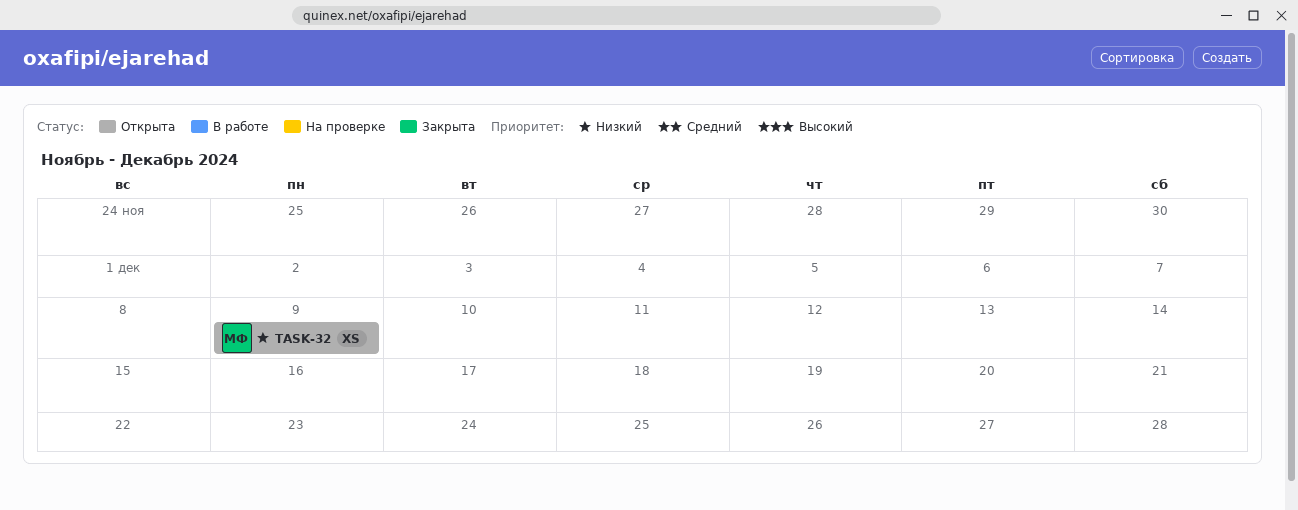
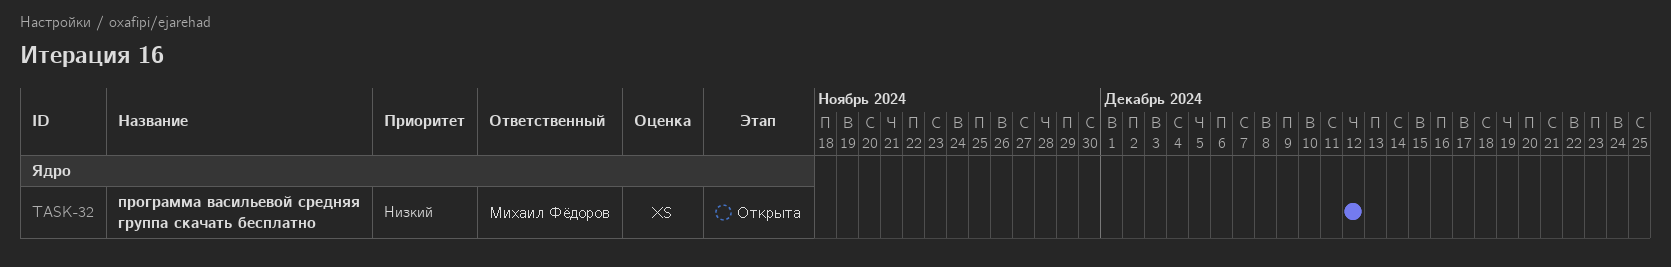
TASK-32, start: Dec 9 -> Dec 12
TASK-32, due: Dec 9 -> Dec 12

